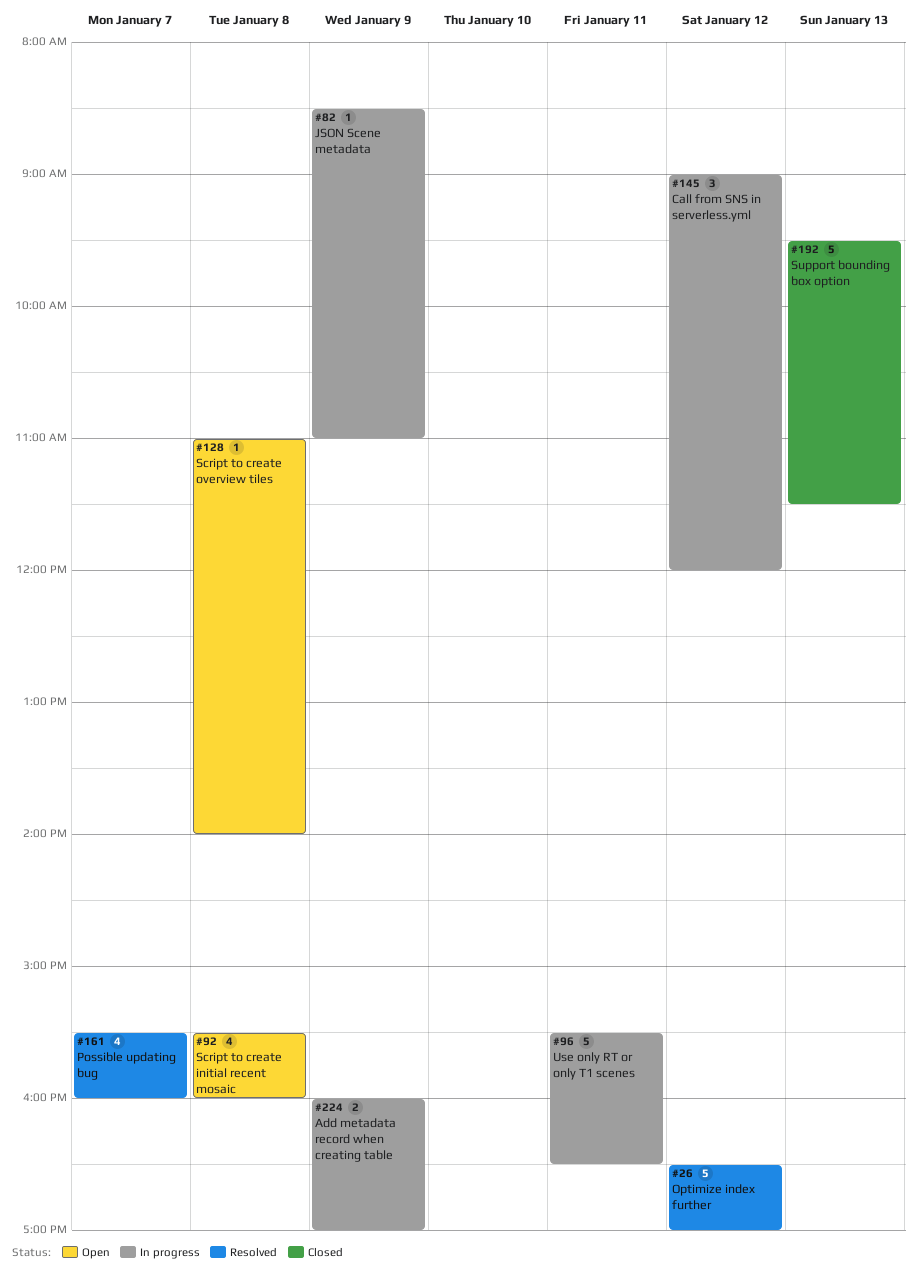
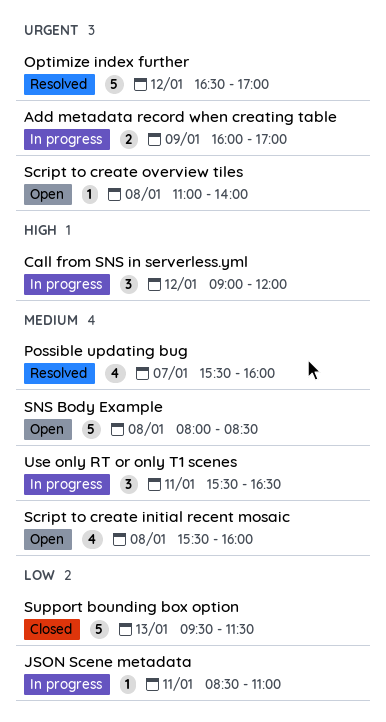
JSON Scene metadata, day: Jan 9 -> Jan 11
SNS Body Example: none -> present
Use only RT or only T1 scenes, estimate: 5 -> 3

